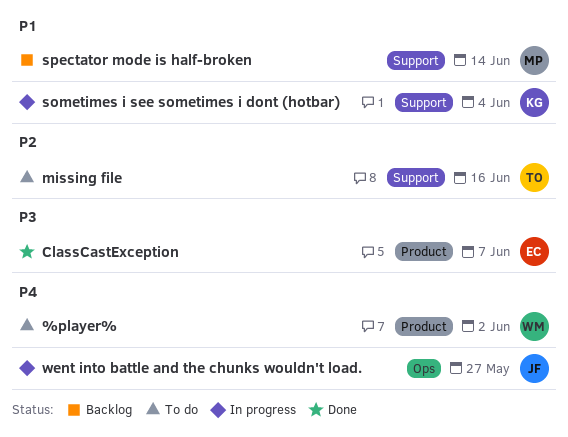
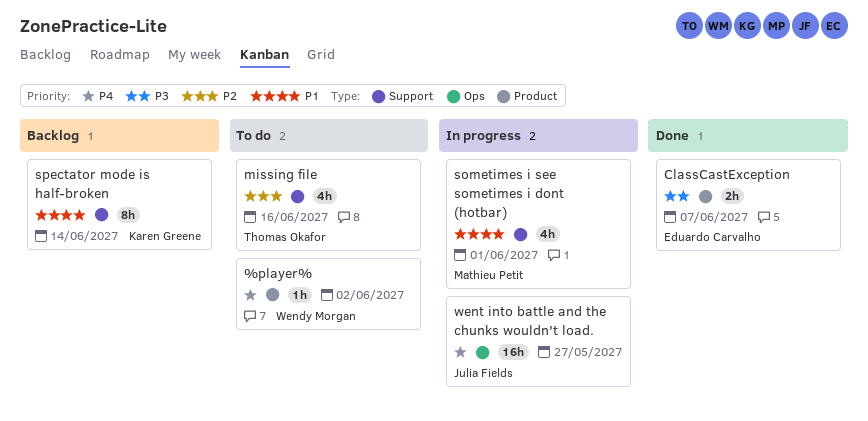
sometimes i see sometimes i dont (hotbar), owner: Karen Greene -> Mathieu Petit
sometimes i see sometimes i dont (hotbar), due: Jun 4 -> Jun 1
spectator mode is half-broken, owner: Mathieu Petit -> Karen Greene

